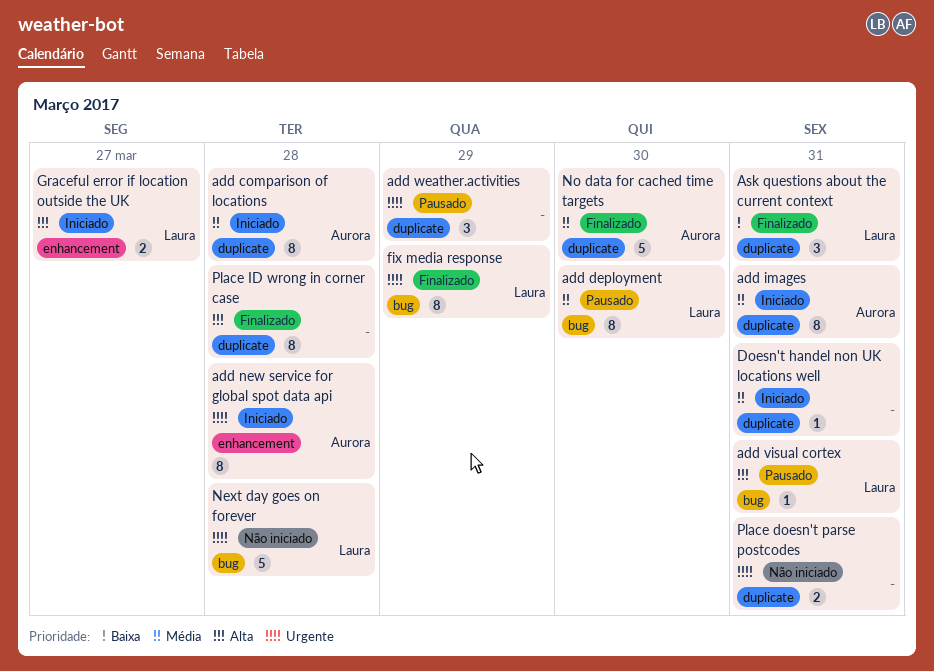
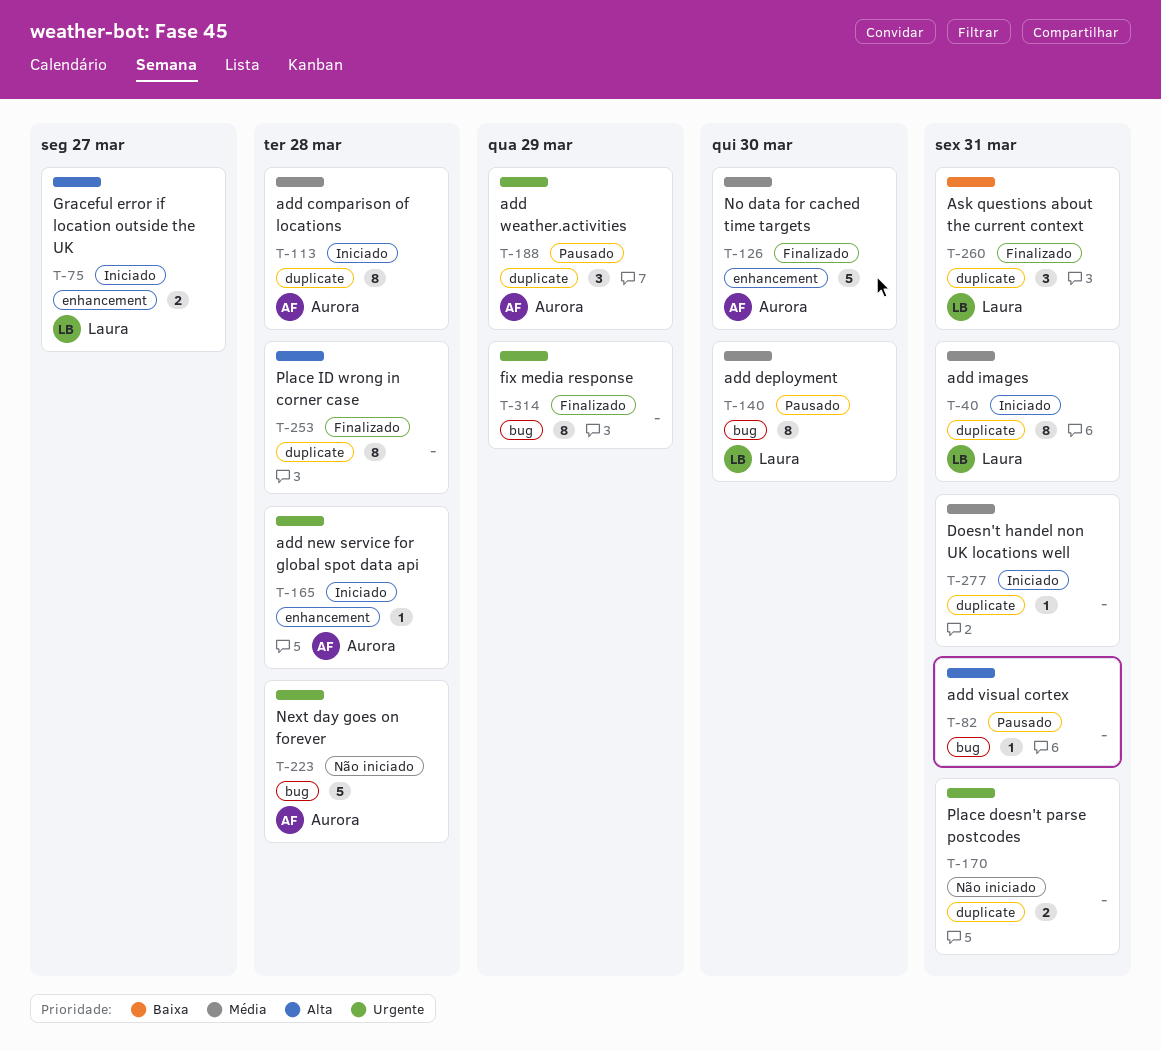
add images, owner: Aurora -> Laura
add new service for global spot data api, estimate: 8 -> 1
add visual cortex, owner: Laura -> none
add weather.activities, owner: none -> Aurora
fix media response, owner: Laura -> none
Next day goes on forever, owner: Laura -> Aurora
No data for cached time targets, label: duplicate -> enhancement

